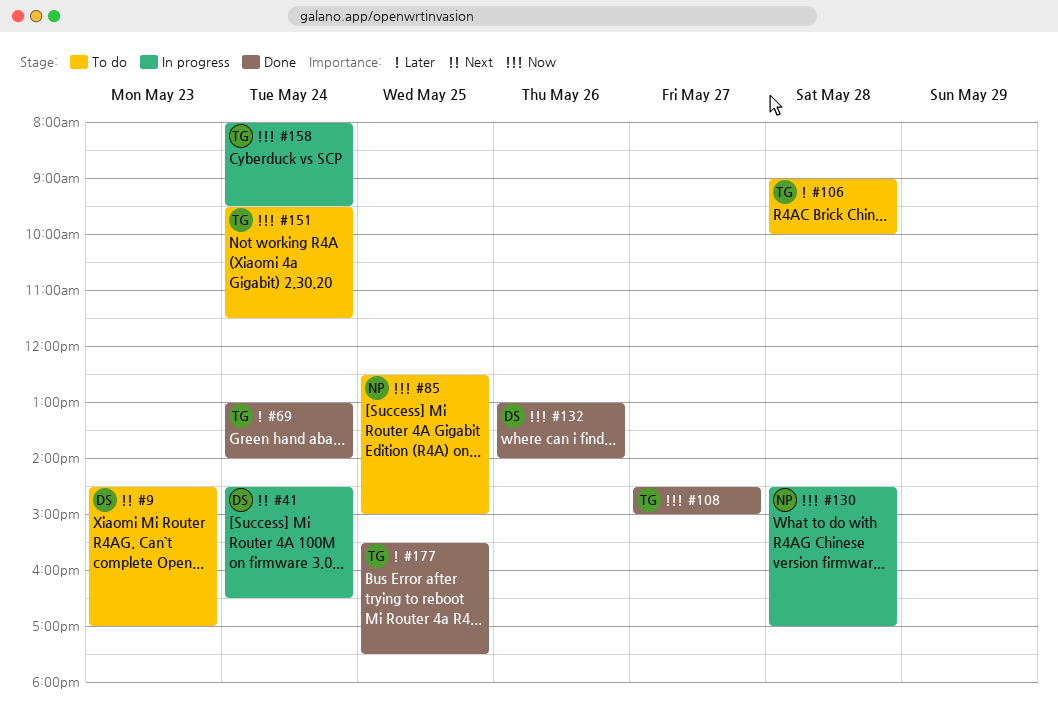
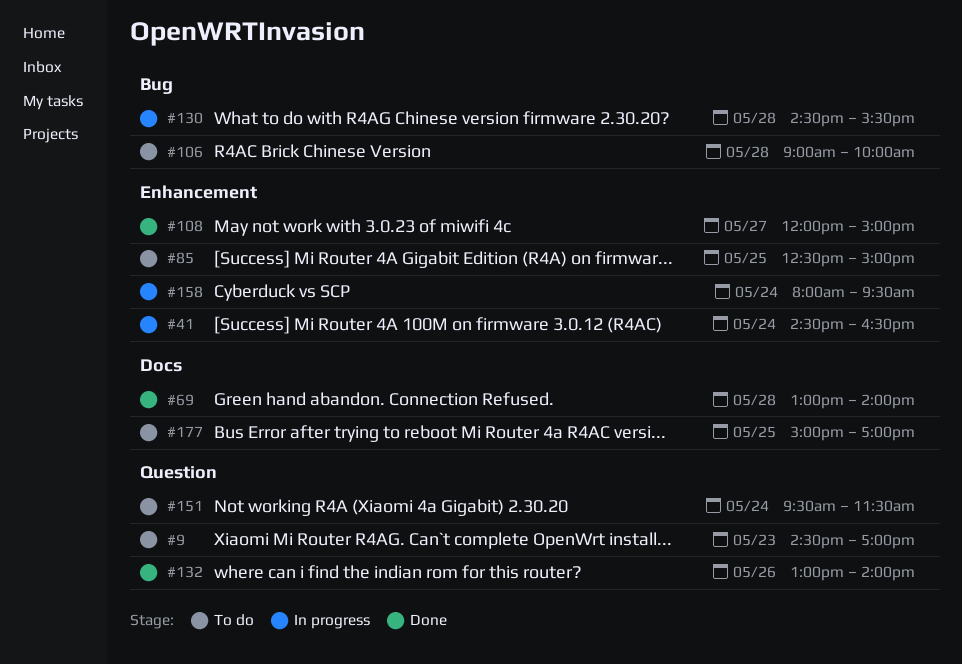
#69, day: May 24 -> May 28
#108, begins: 14:30 -> 12:00
#130, ends: 17:00 -> 15:30
#177, status: Done -> To do
#177, begins: 15:30 -> 15:00
#177, ends: 17:30 -> 17:00

